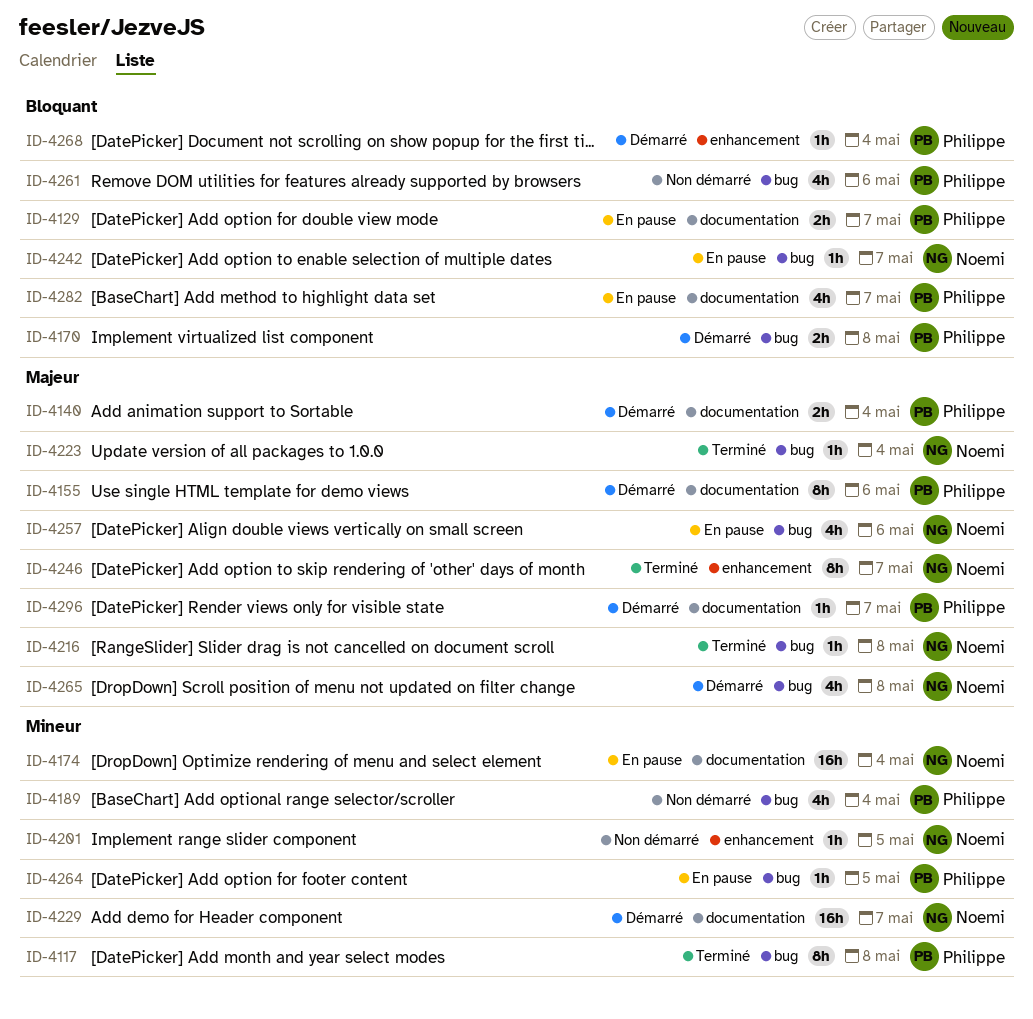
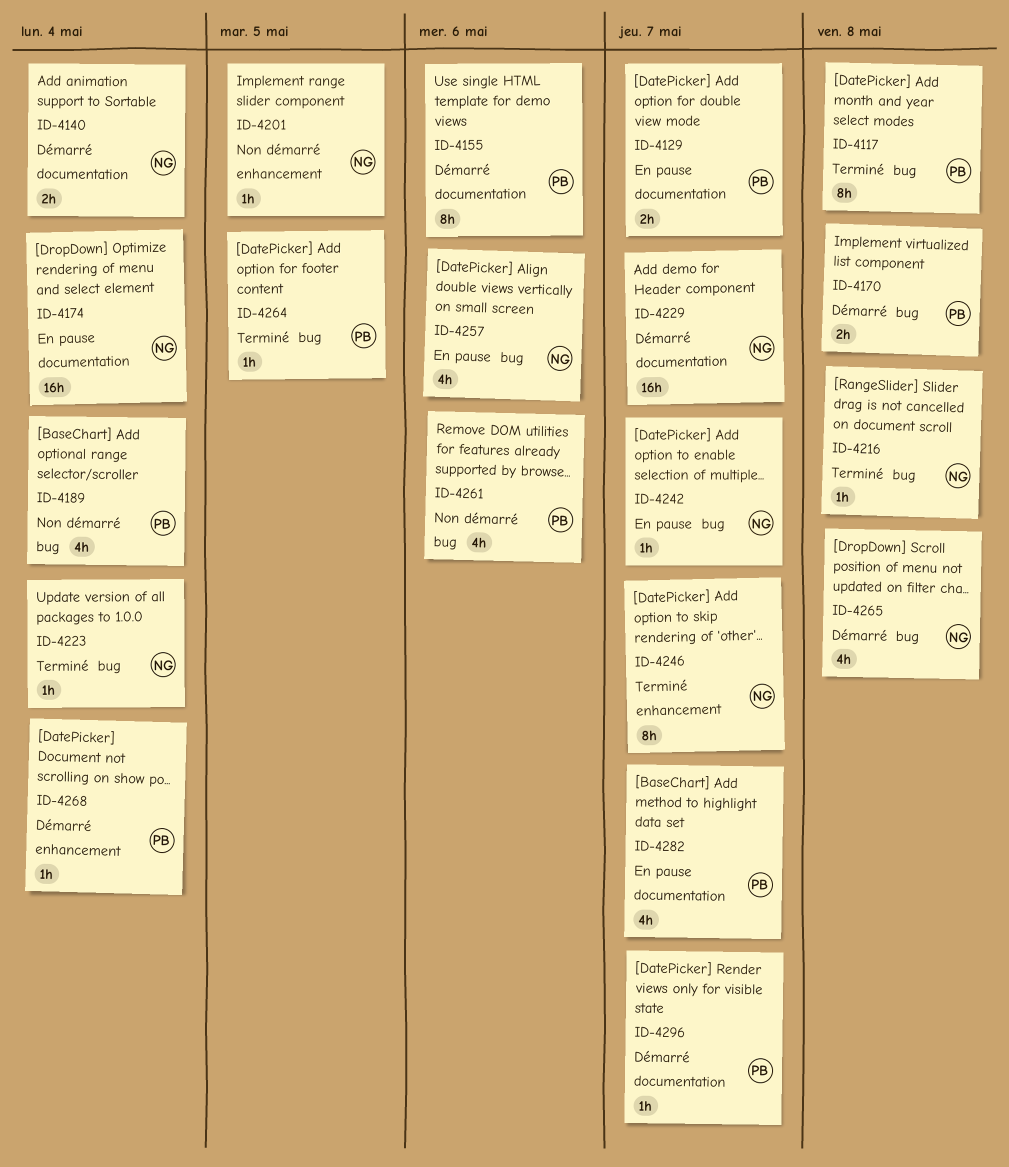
ID-4140, owner: Philippe -> Noemi
ID-4264, status: En pause -> Terminé

